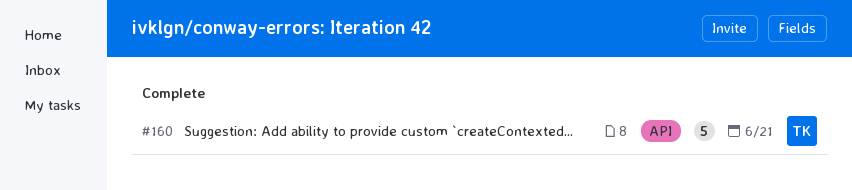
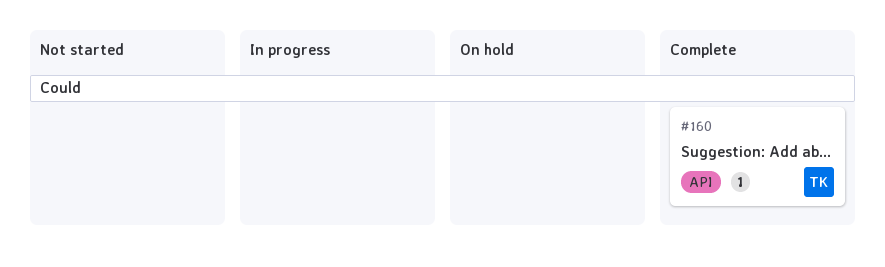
#160, estimate: 5 -> 1

